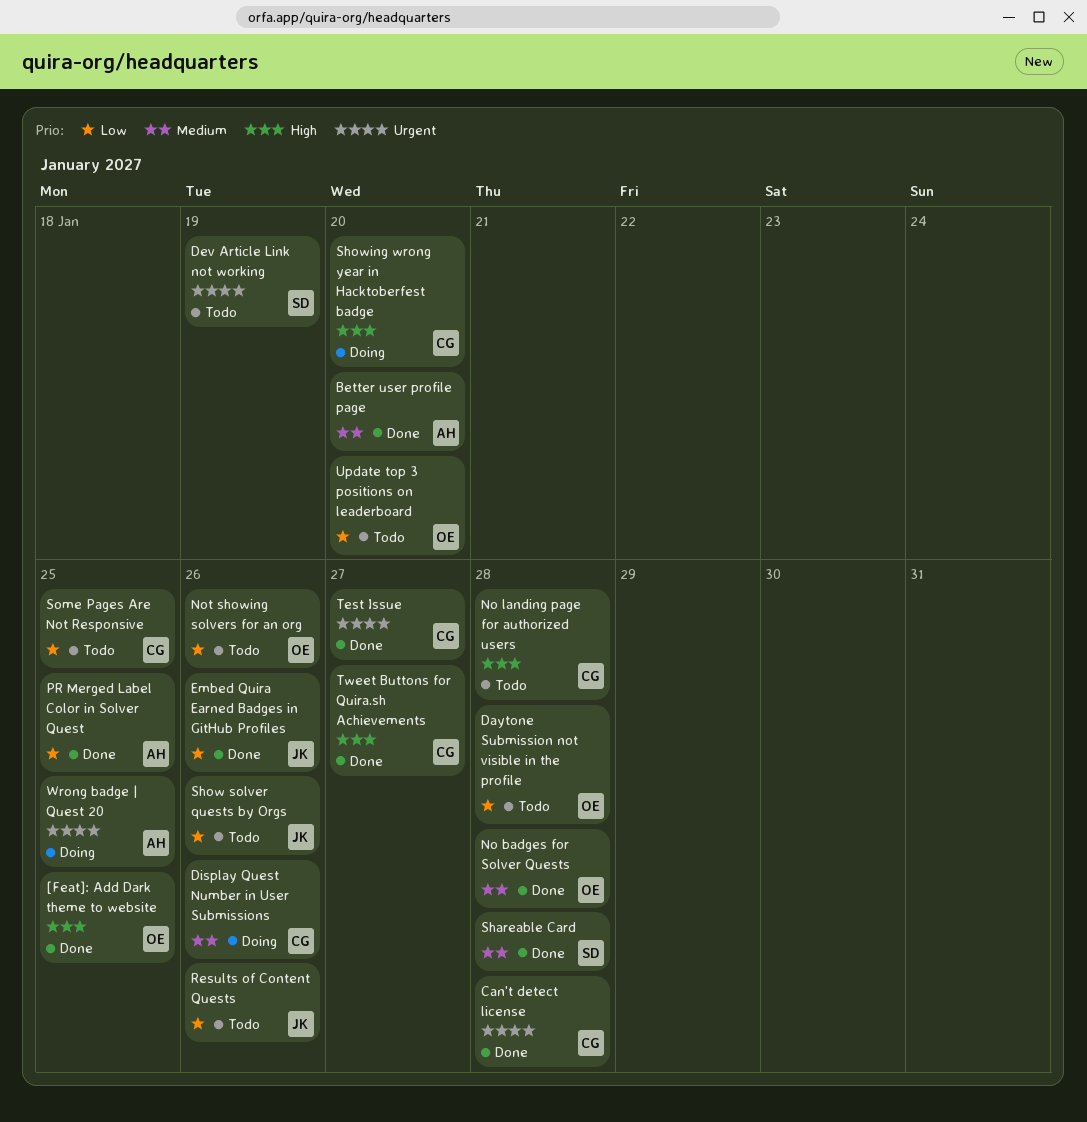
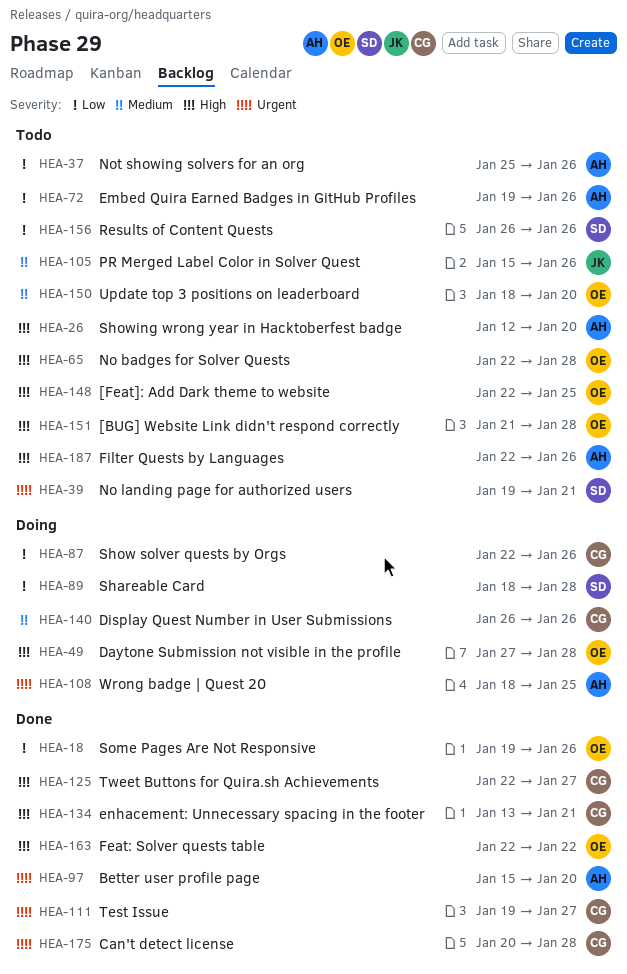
[BUG] Website Link didn't respond correctly: none -> present
[Feat]: Add Dark theme to website, status: Done -> Todo
Better user profile page, priority: Medium -> Urgent
Daytone Submission not visible in the profile, status: Todo -> Doing
Daytone Submission not visible in the profile, priority: Low -> High
Dev Article Link not working: present -> none
Embed Quira Earned Badges in GitHub Profiles, status: Done -> Todo
Embed Quira Earned Badges in GitHub Profiles, owner: JK -> AH
enhacement: Unnecessary spacing in the footer: none -> present
Feat: Solver quests table: none -> present
Filter Quests by Languages: none -> present
No badges for Solver Quests, status: Done -> Todo
No badges for Solver Quests, priority: Medium -> High
No landing page for authorized users, owner: CG -> SD
No landing page for authorized users, priority: High -> Urgent
No landing page for authorized users, due: Jan 28 -> Jan 21
Not showing solvers for an org, owner: OE -> AH
PR Merged Label Color in Solver Quest, status: Done -> Todo
PR Merged Label Color in Solver Quest, owner: AH -> JK
PR Merged Label Color in Solver Quest, priority: Low -> Medium
PR Merged Label Color in Solver Quest, due: Jan 25 -> Jan 26
Results of Content Quests, owner: JK -> SD
Shareable Card, status: Done -> Doing
Shareable Card, priority: Medium -> Low
Show solver quests by Orgs, status: Todo -> Doing
Show solver quests by Orgs, owner: JK -> CG
Showing wrong year in Hacktoberfest badge, status: Doing -> Todo
Showing wrong year in Hacktoberfest badge, owner: CG -> AH
Some Pages Are Not Responsive, status: Todo -> Done
Some Pages Are Not Responsive, owner: CG -> OE
Some Pages Are Not Responsive, due: Jan 25 -> Jan 26
Update top 3 positions on leaderboard, priority: Low -> Medium

